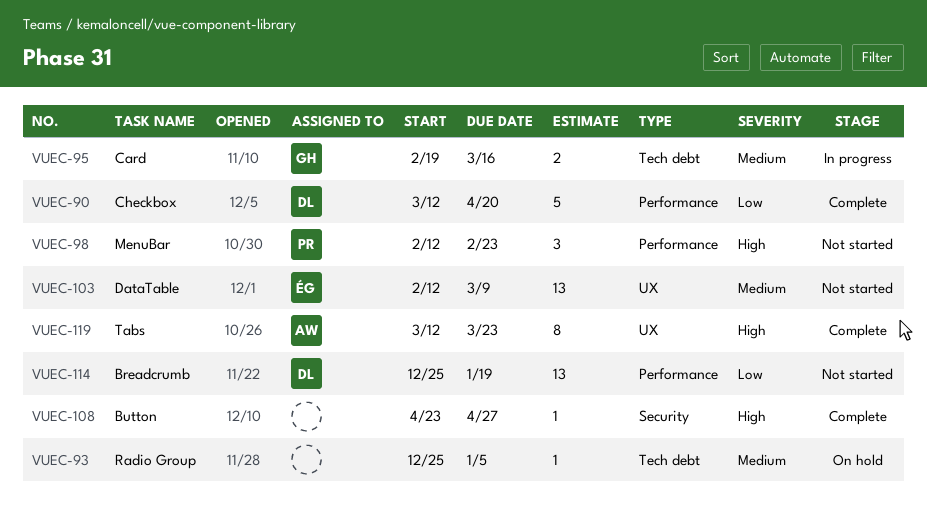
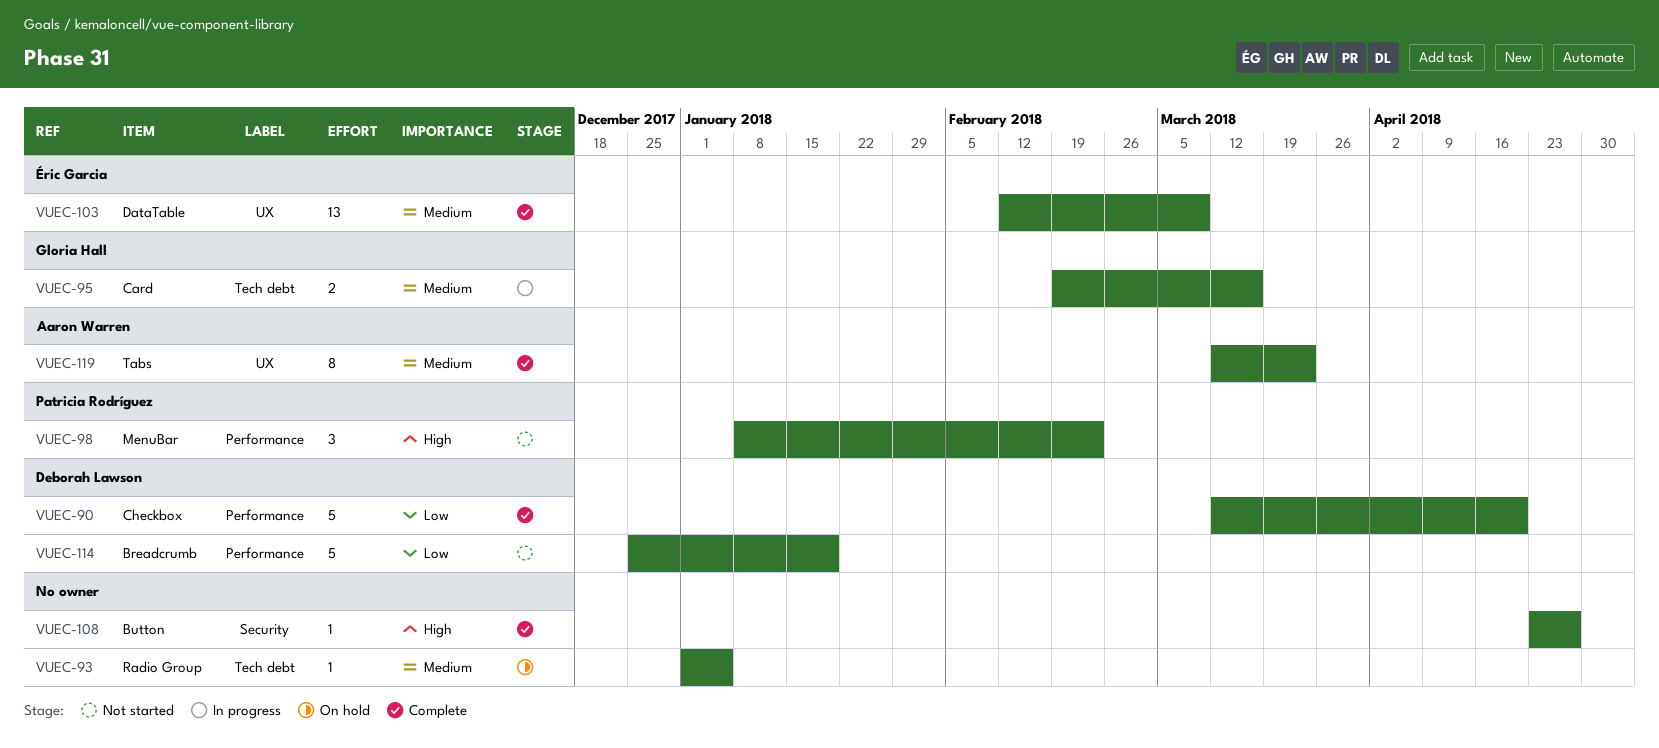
VUEC-93, start: Dec 25 -> Jan 1
VUEC-98, start: Feb 12 -> Jan 8
VUEC-103, status: Not started -> Complete
VUEC-114, estimate: 13 -> 5
VUEC-119, priority: High -> Medium

